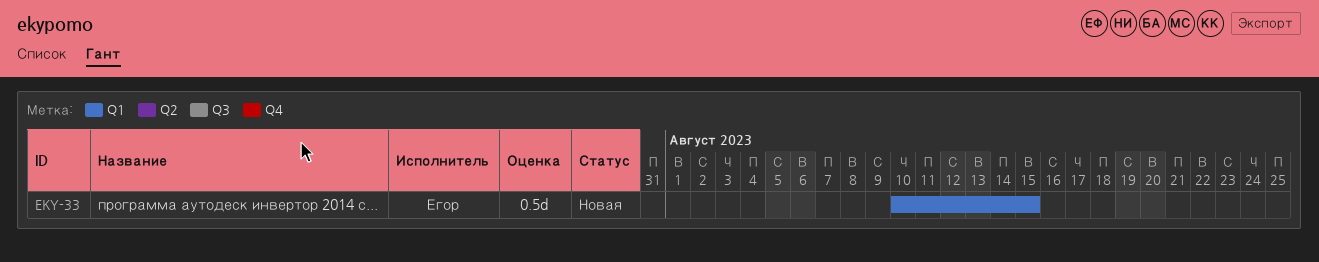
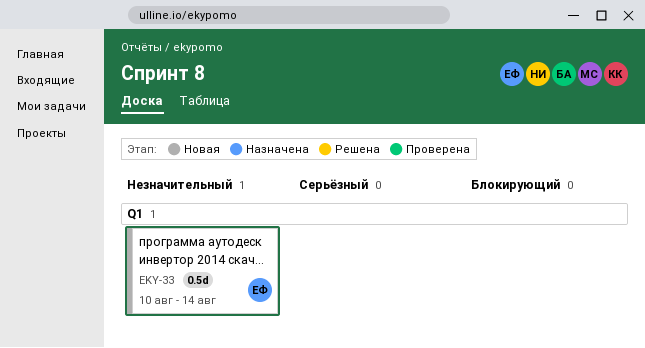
EKY-33, due: Aug 15 -> Aug 14

